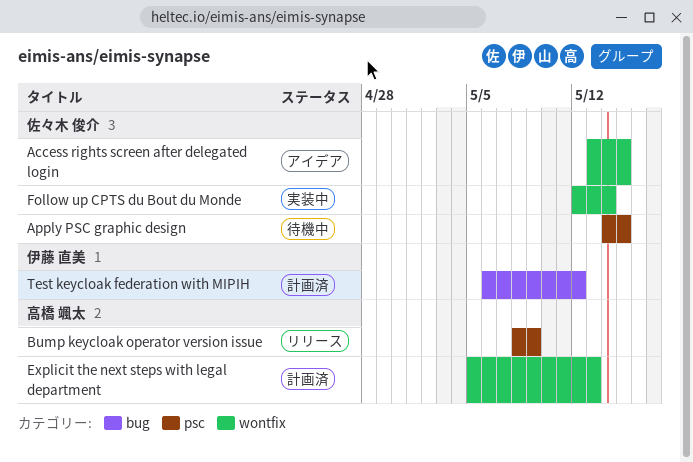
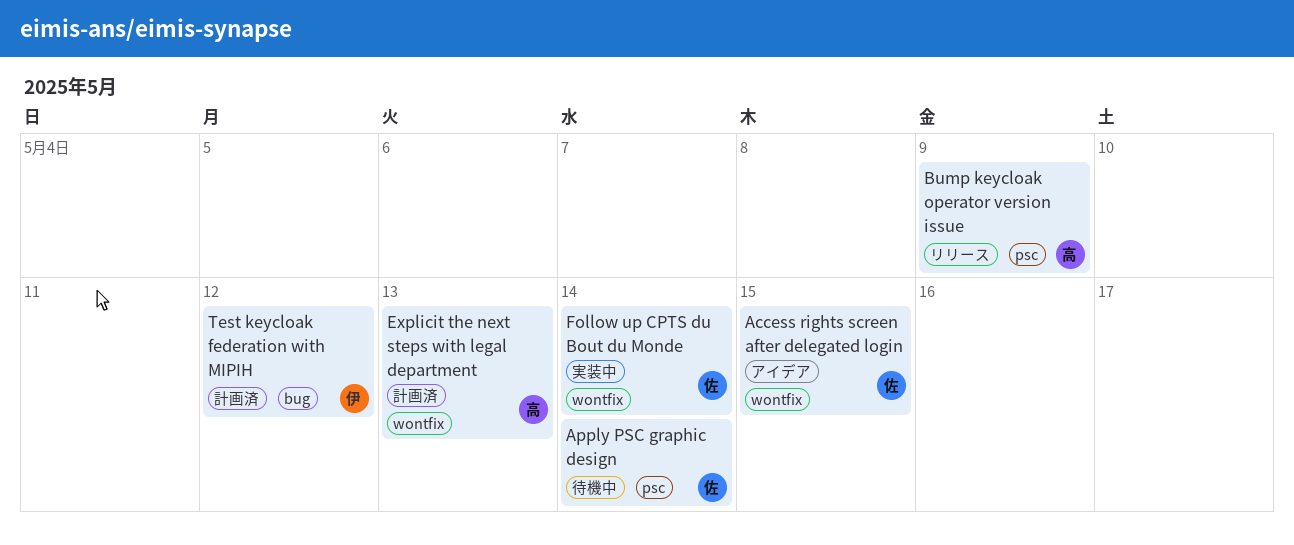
Apply PSC graphic design, due: May 15 -> May 14

